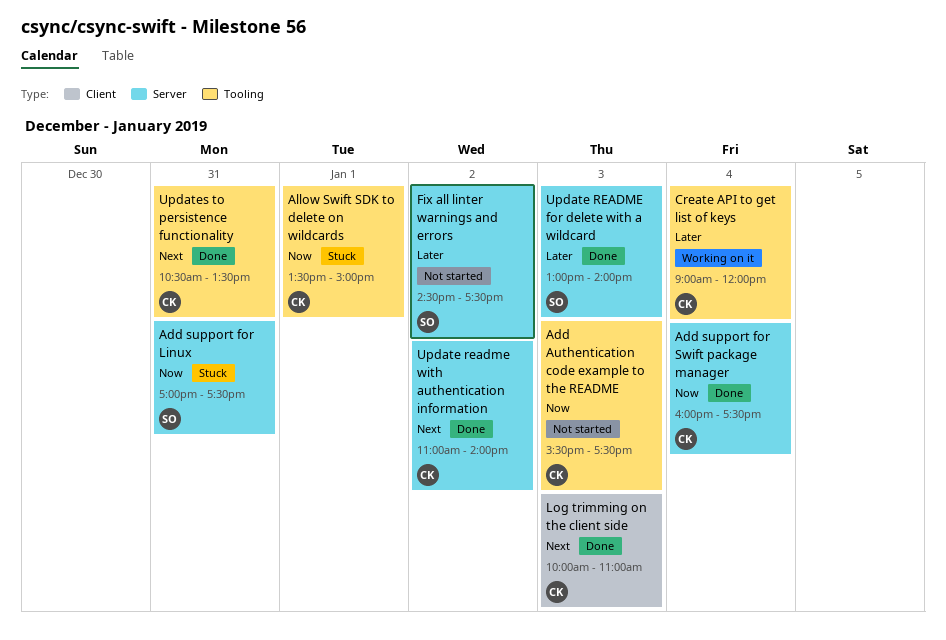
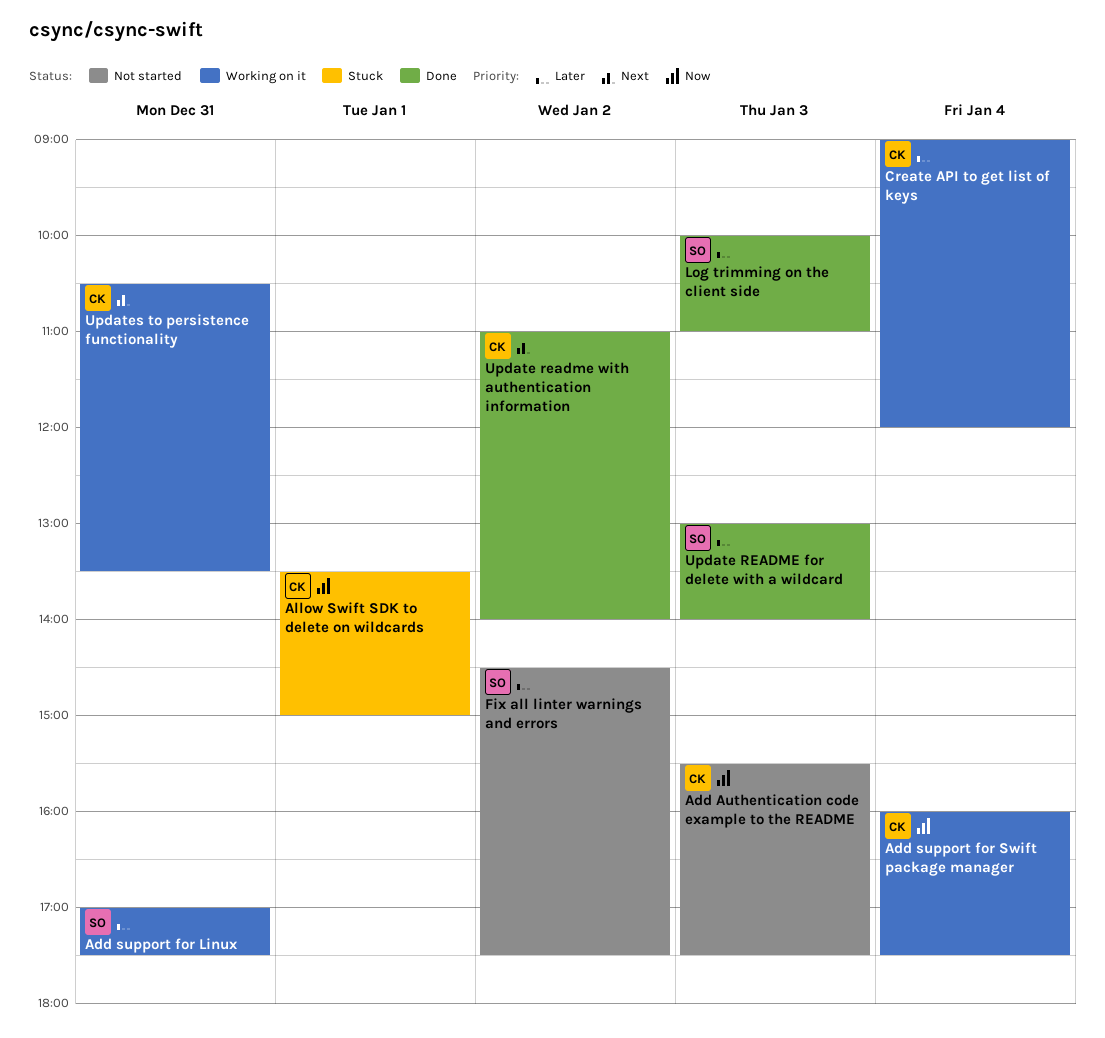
Add support for Linux, status: Stuck -> Working on it
Add support for Linux, priority: Now -> Later
Add support for Swift package manager, status: Done -> Working on it
Log trimming on the client side, owner: CK -> SO
Log trimming on the client side, priority: Next -> Later
Updates to persistence functionality, status: Done -> Working on it

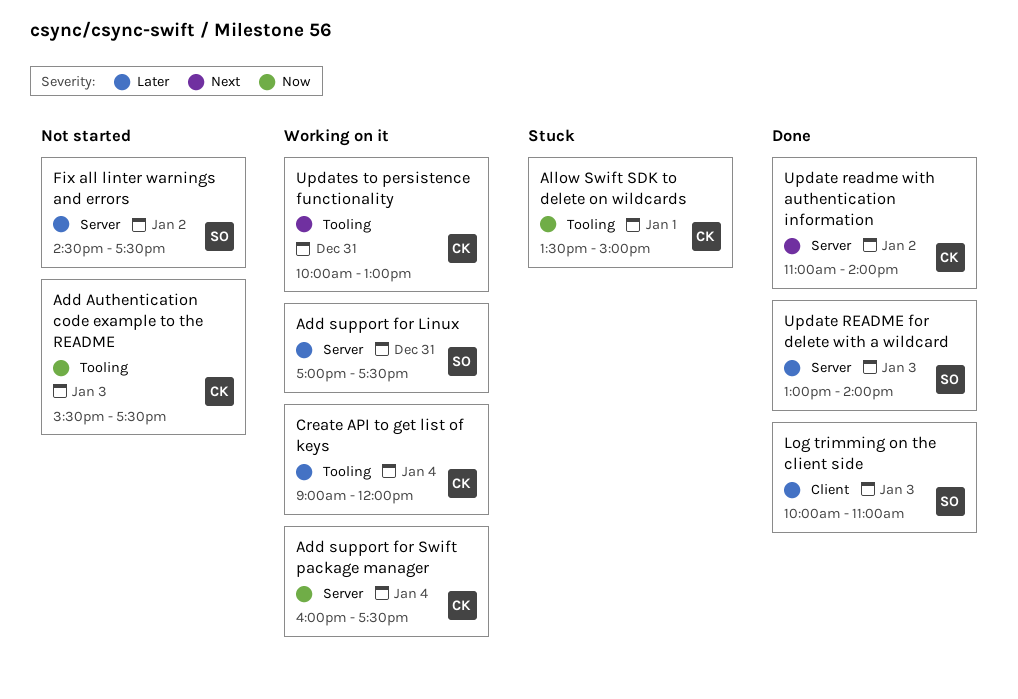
Updates to persistence functionality, begins: 10:30 -> 10:00
Updates to persistence functionality, ends: 13:30 -> 13:00

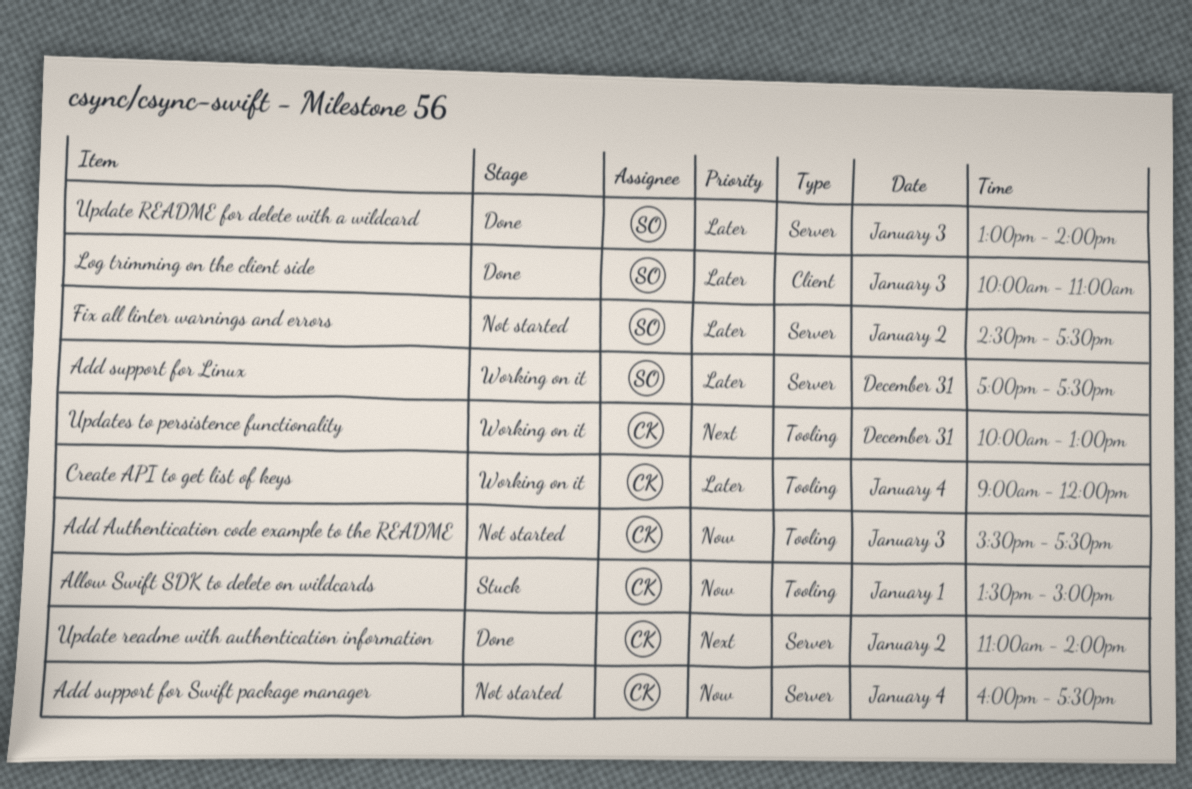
Add support for Swift package manager, status: Working on it -> Not started

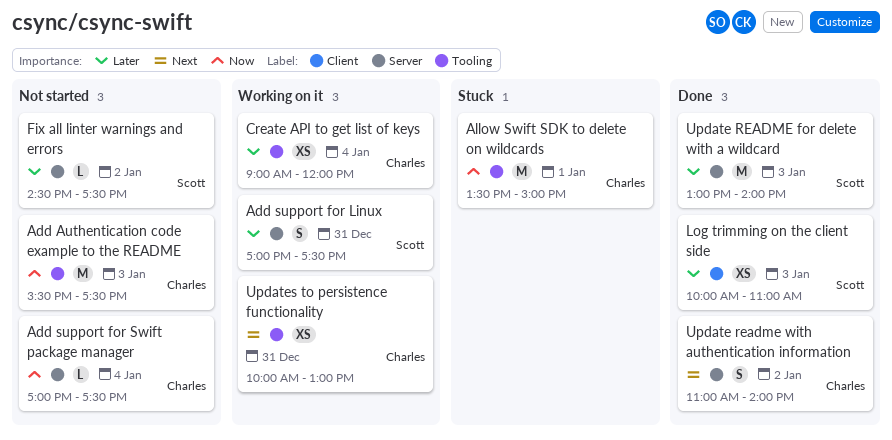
Add support for Swift package manager, begins: 16:00 -> 17:00

